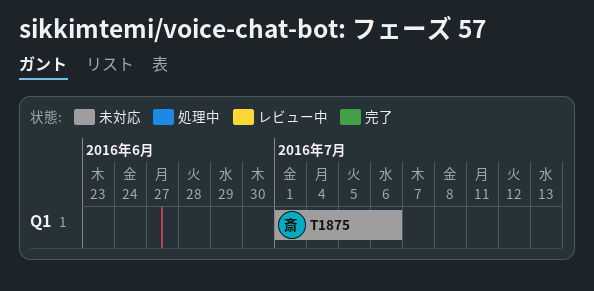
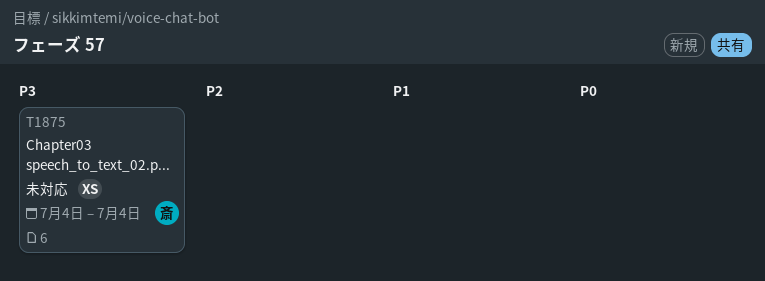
T1875, start: Jul 1 -> Jul 4
T1875, due: Jul 6 -> Jul 4

